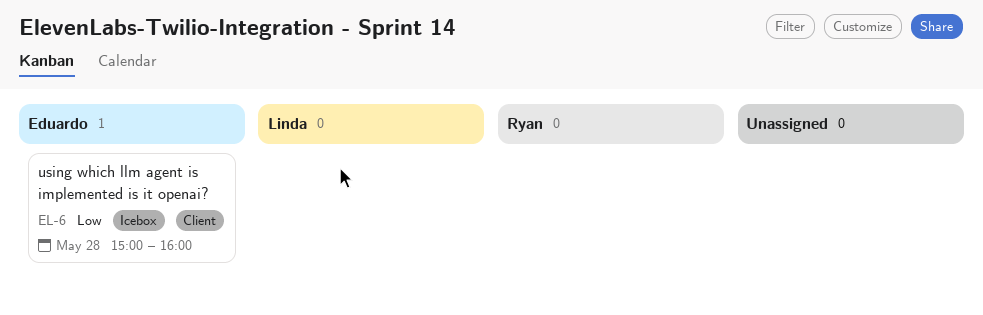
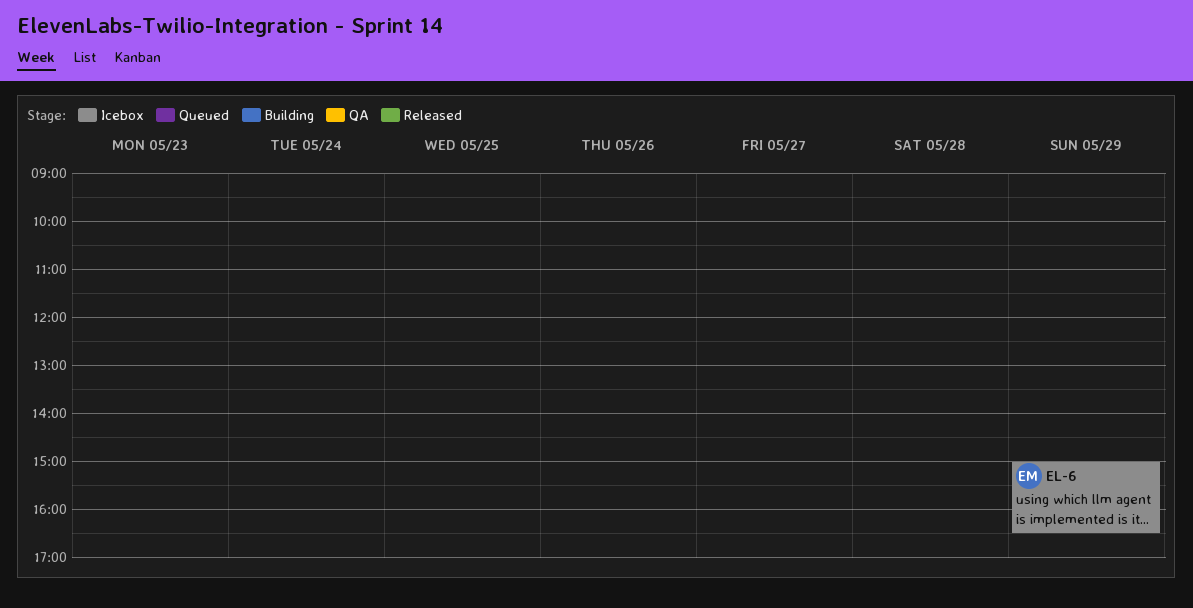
EL-6, day: May 28 -> May 29
EL-6, ends: 16:00 -> 16:30

